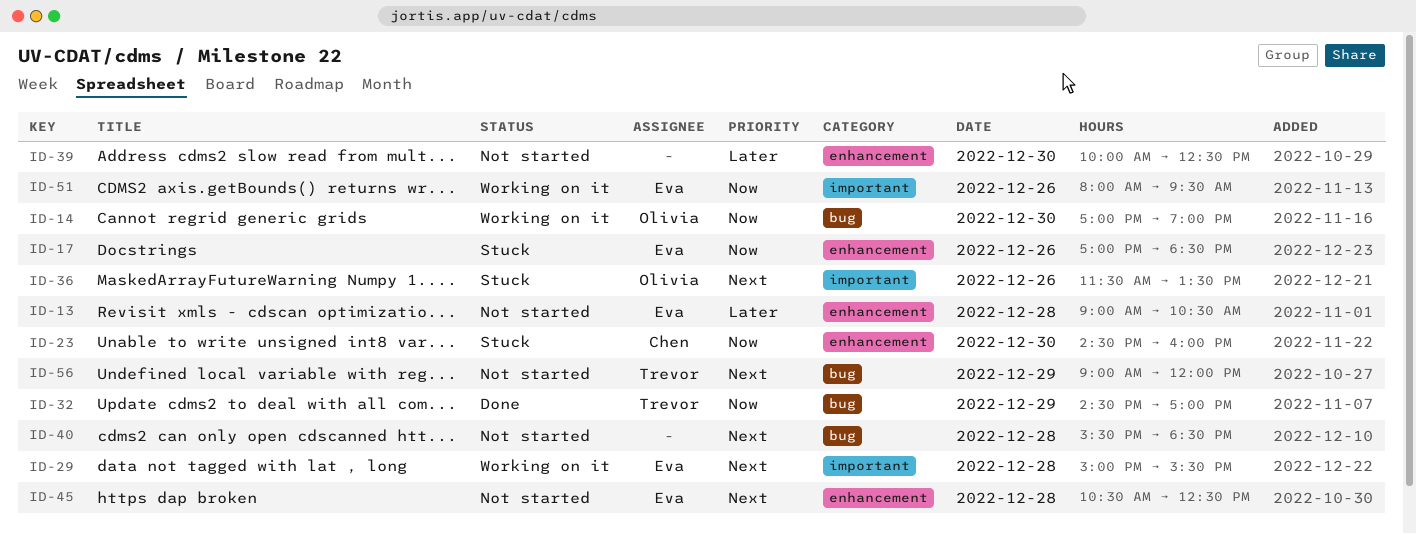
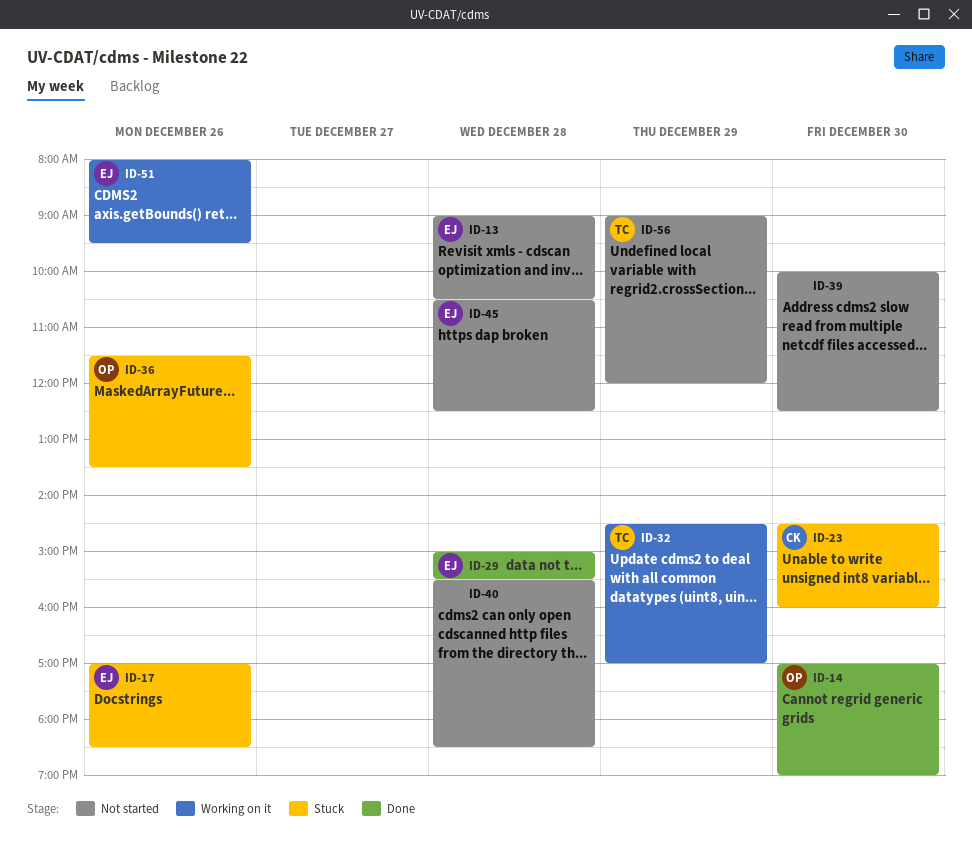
ID-14, status: Working on it -> Done
ID-29, status: Working on it -> Done
ID-32, status: Done -> Working on it

